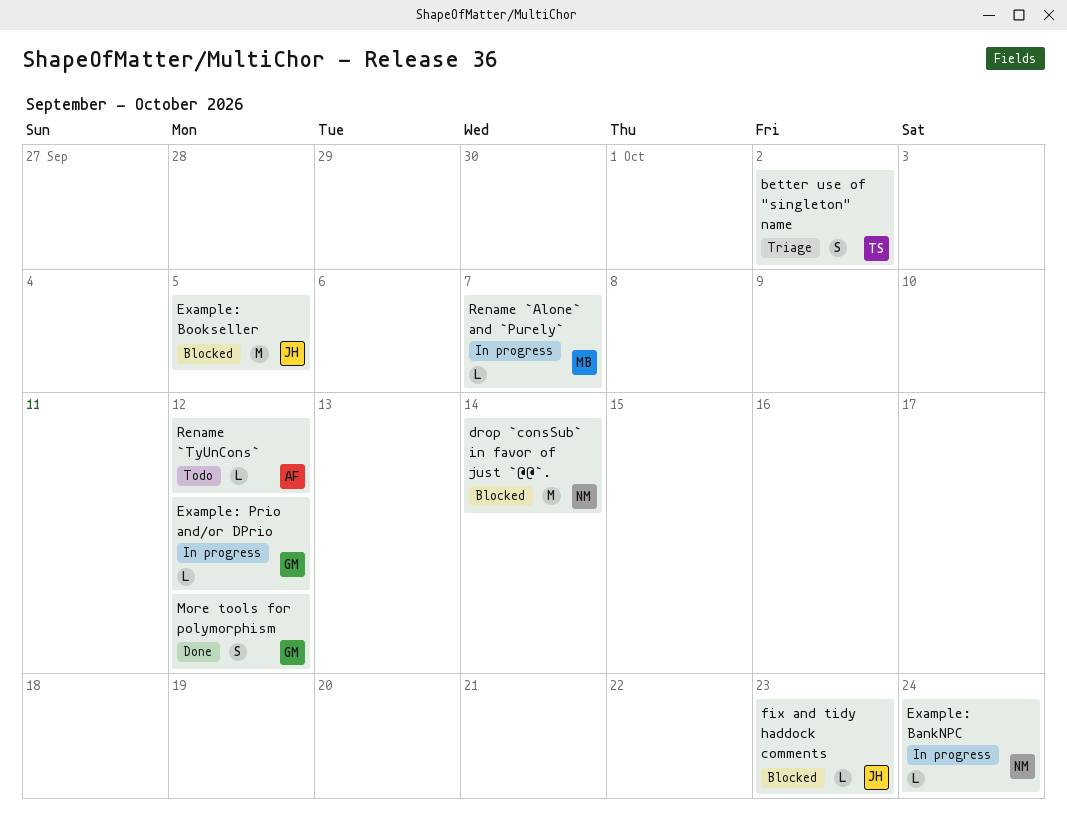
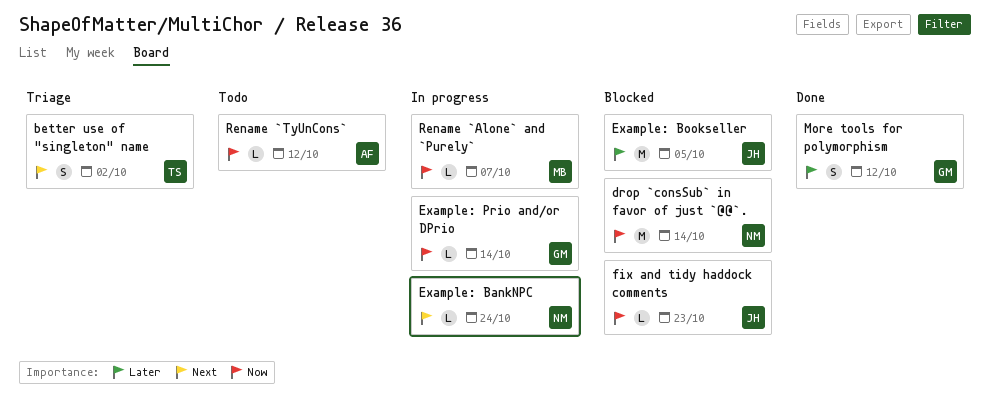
Example: Prio and/or DPrio, due: Oct 12 -> Oct 14

